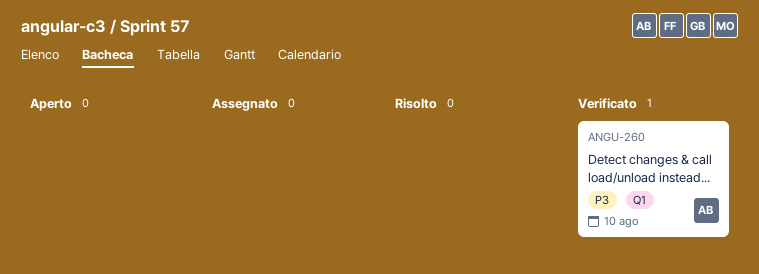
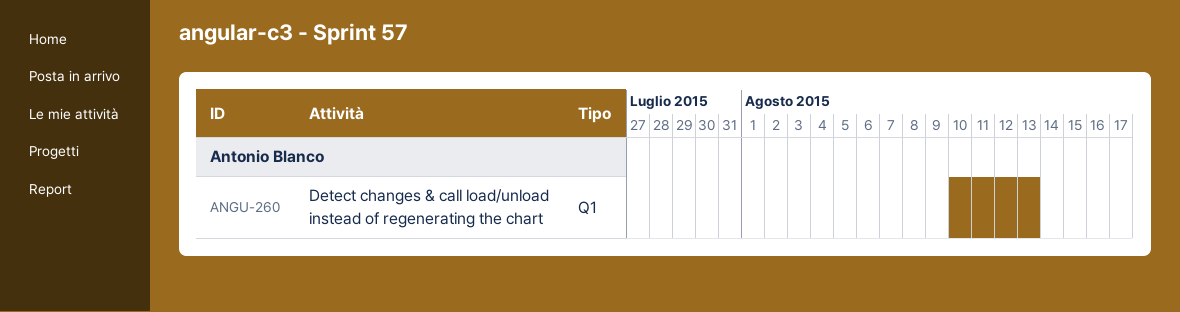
ANGU-260, due: Aug 10 -> Aug 13

